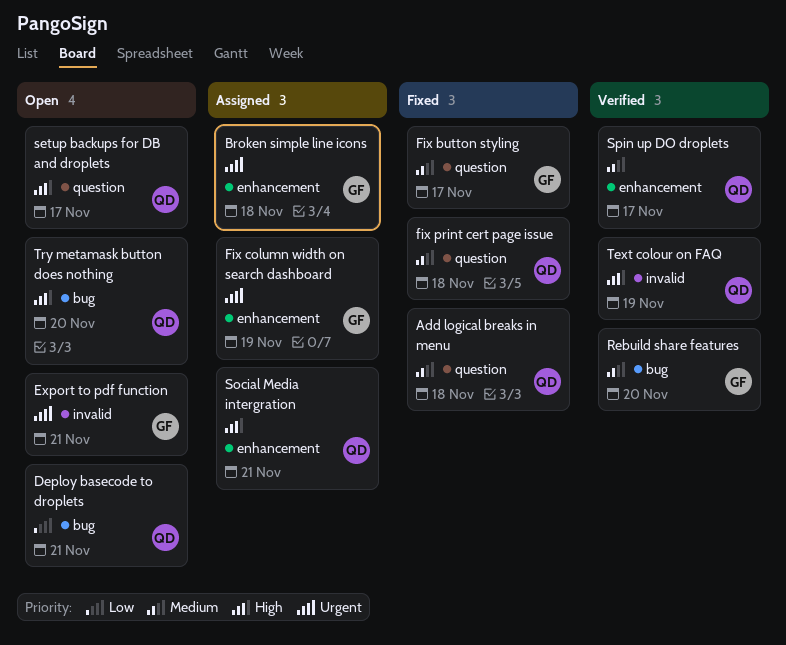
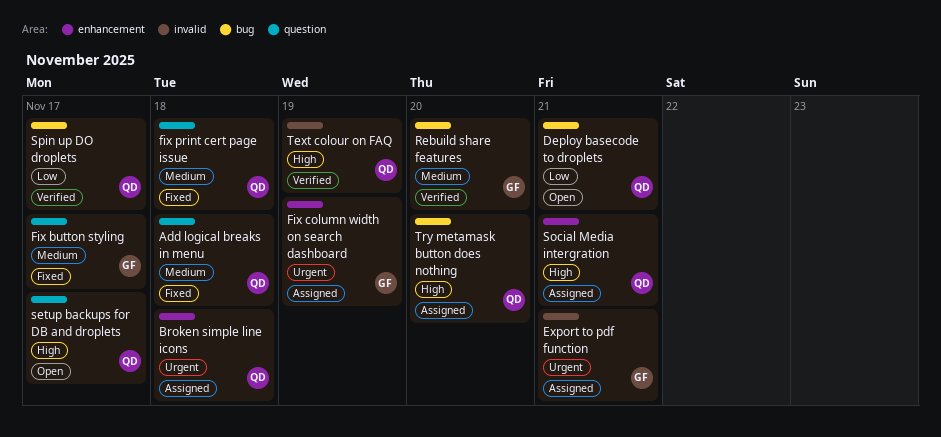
Broken simple line icons, owner: GF -> QD
Export to pdf function, status: Open -> Assigned
Spin up DO droplets, priority: Medium -> Low
Spin up DO droplets, label: enhancement -> bug
Try metamask button does nothing, status: Open -> Assigned

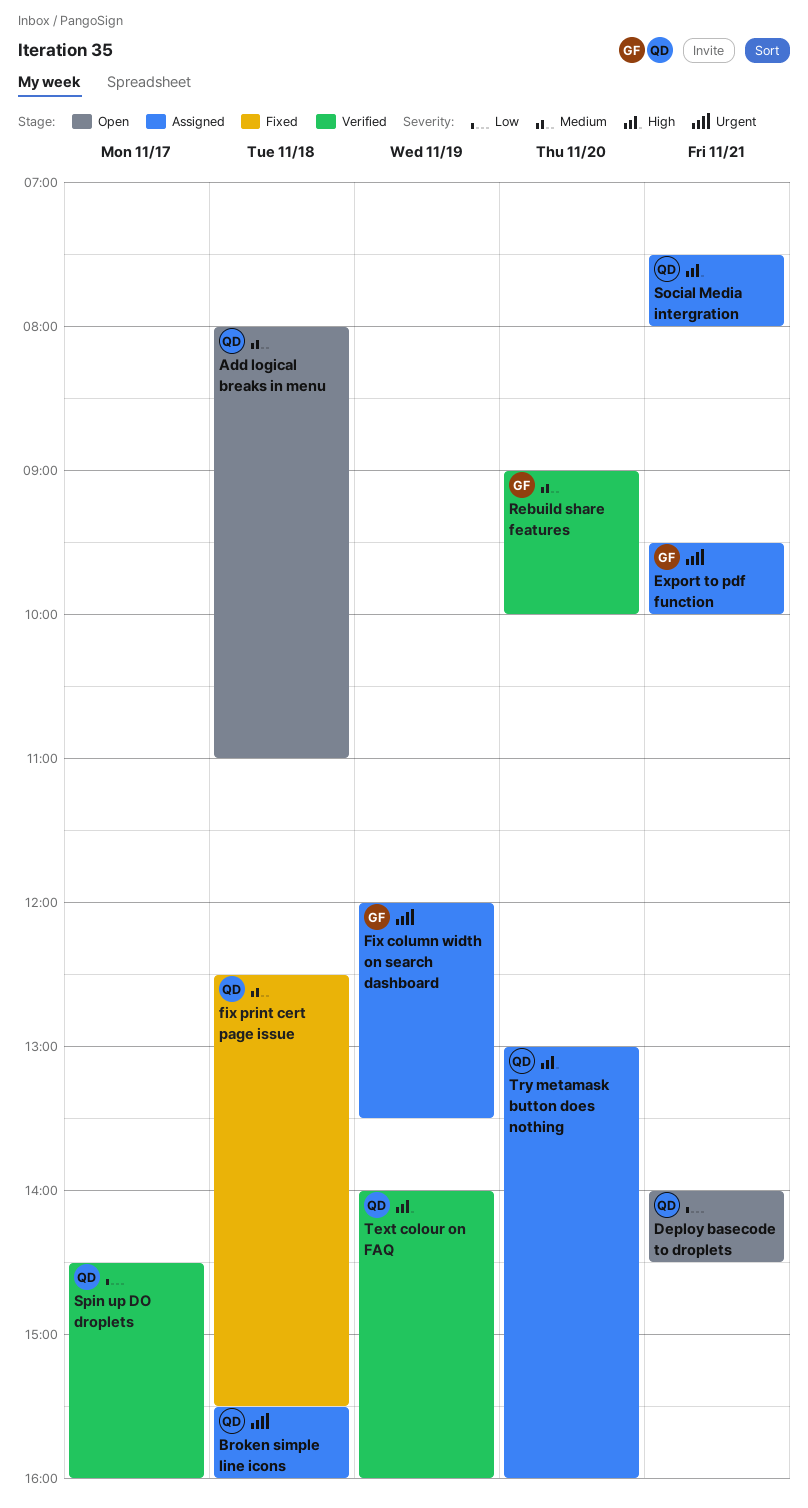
Add logical breaks in menu, status: Fixed -> Open
Fix button styling: present -> none
setup backups for DB and droplets: present -> none

